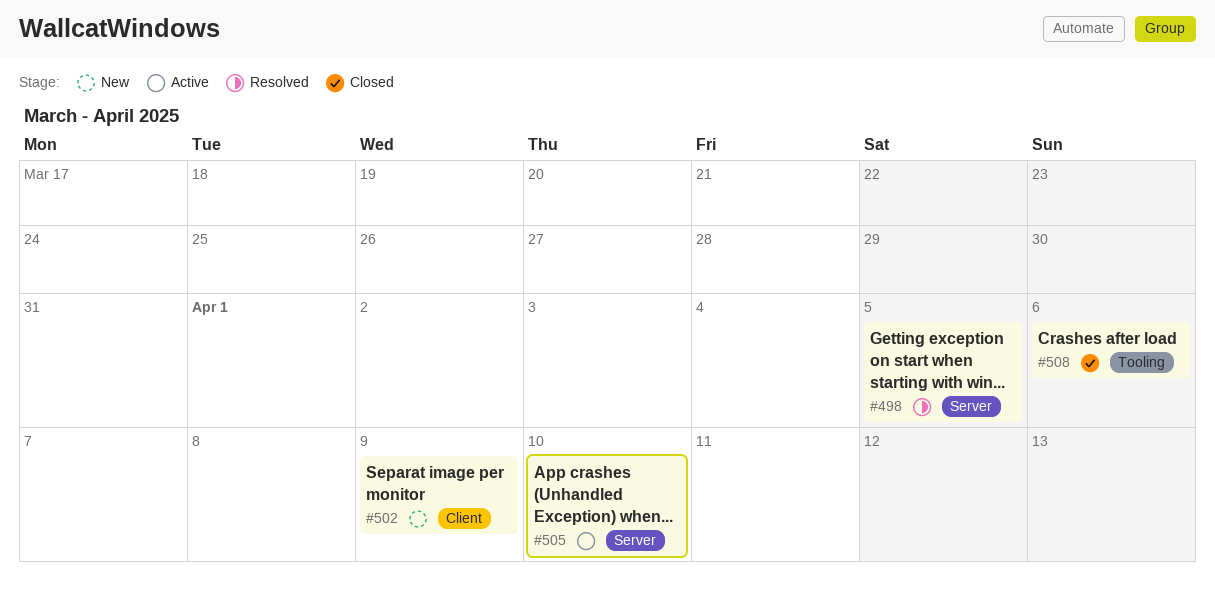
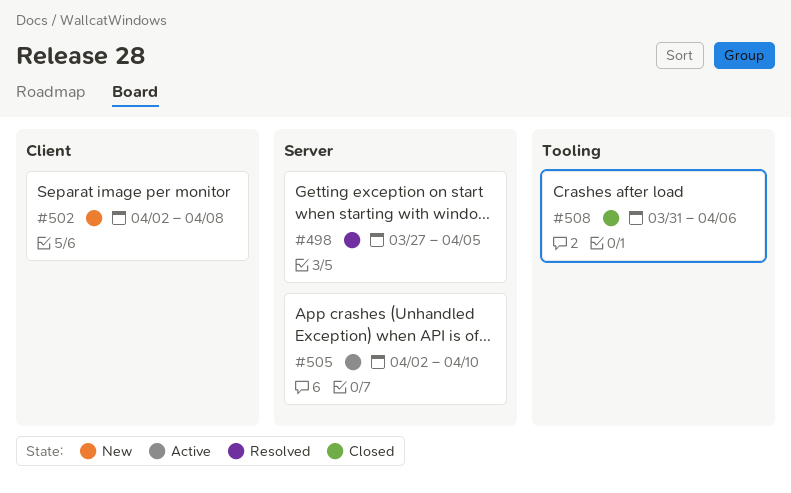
#502, due: Apr 9 -> Apr 8

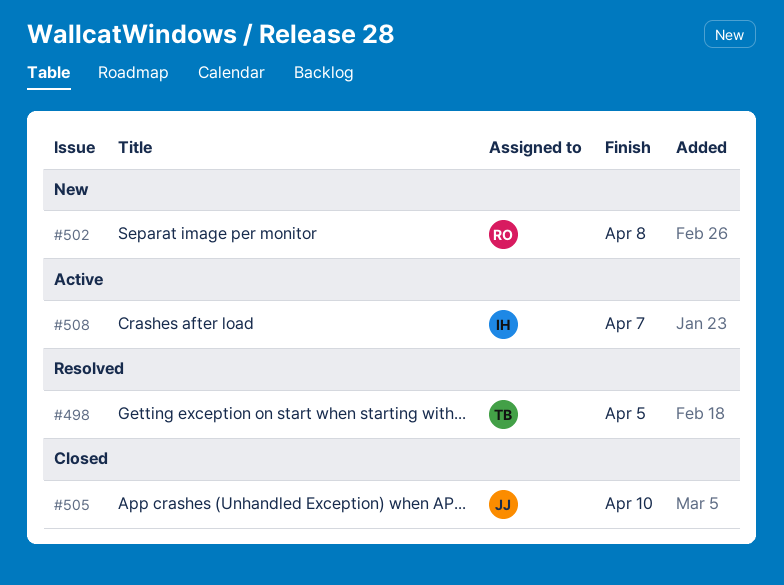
#505, status: Active -> Closed
#508, status: Closed -> Active
#508, due: Apr 6 -> Apr 7

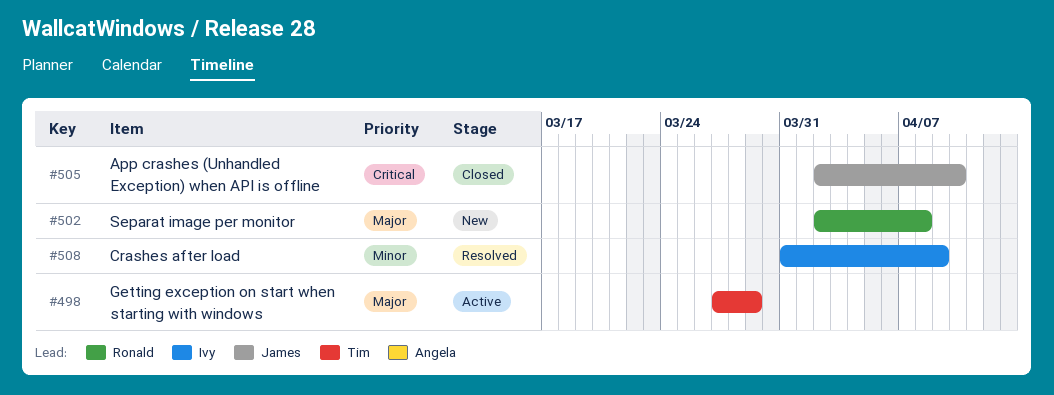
#498, status: Resolved -> Active
#498, due: Apr 5 -> Mar 29
#508, status: Active -> Resolved
#508, due: Apr 7 -> Apr 9

